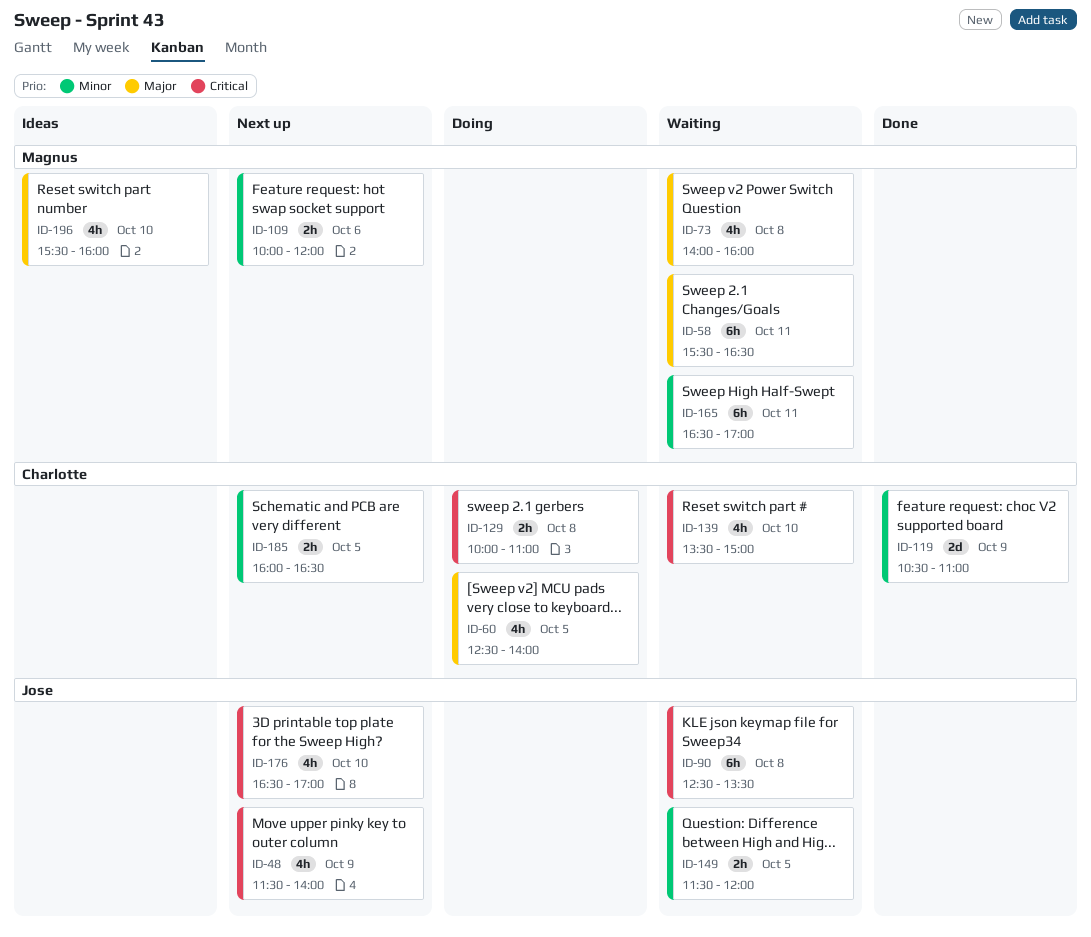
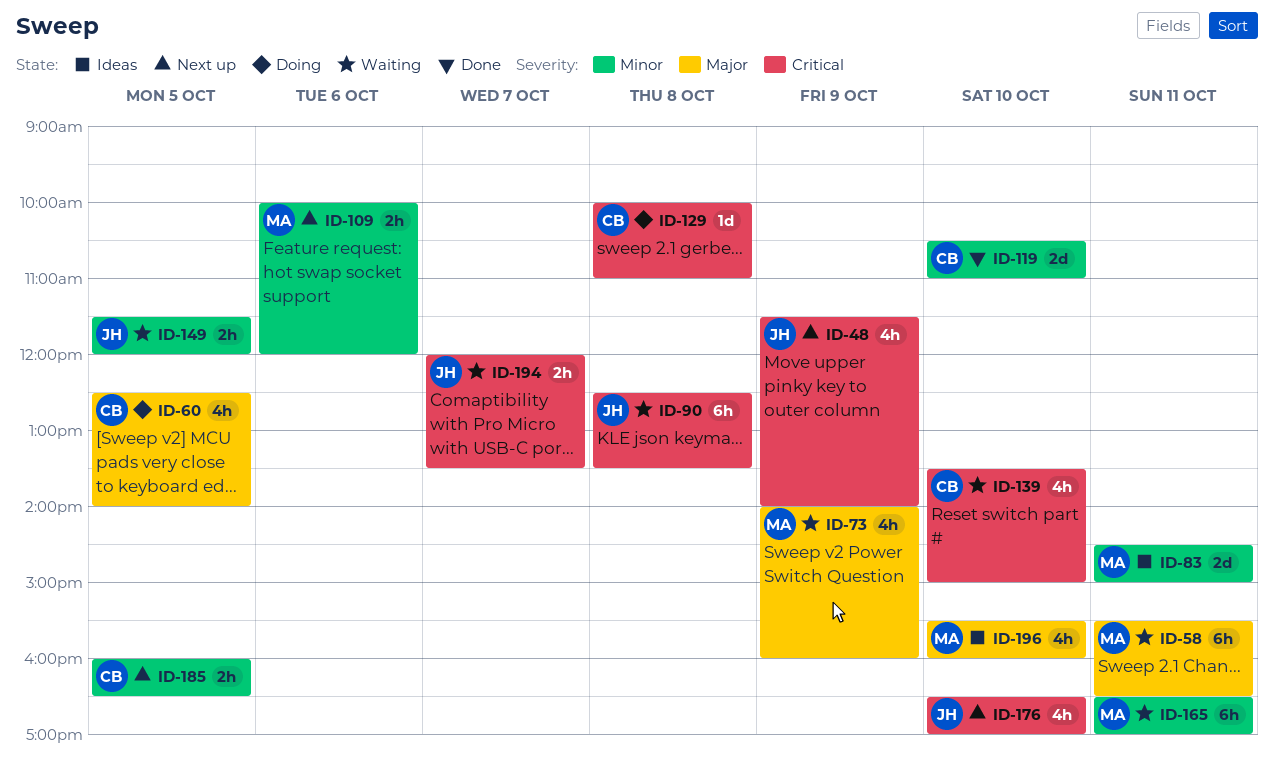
ID-73, day: Oct 8 -> Oct 9
ID-83: none -> present
ID-119, day: Oct 9 -> Oct 10
ID-129, estimate: 2h -> 1d
ID-194: none -> present

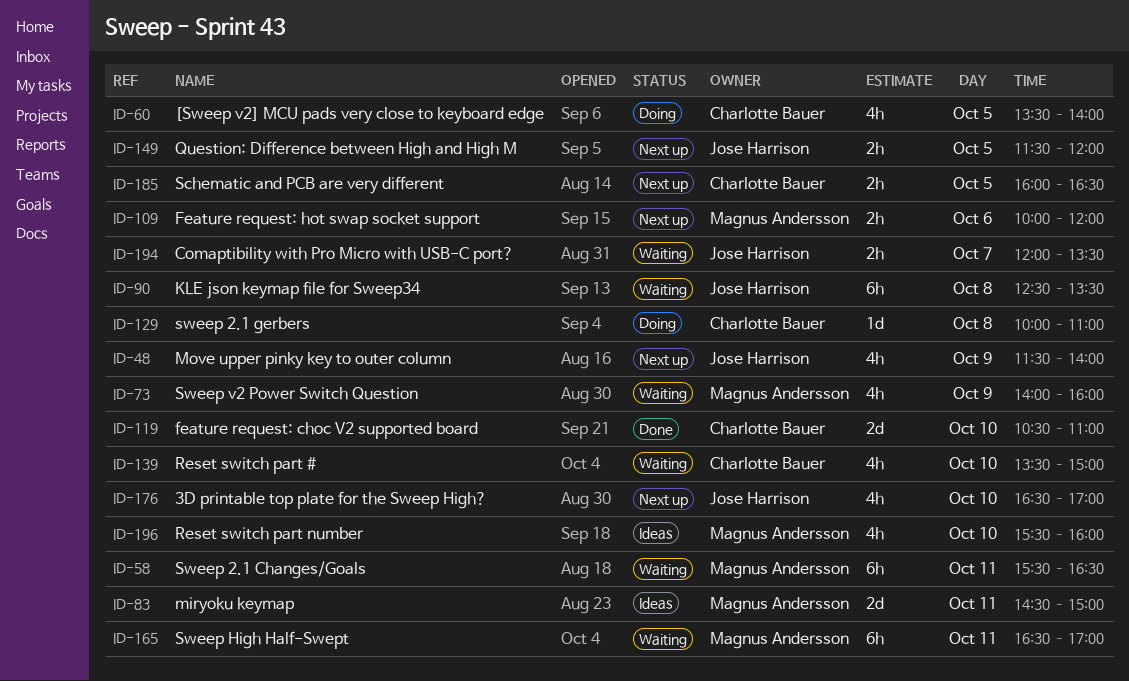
ID-60, begins: 12:30 -> 13:30
ID-149, status: Waiting -> Next up

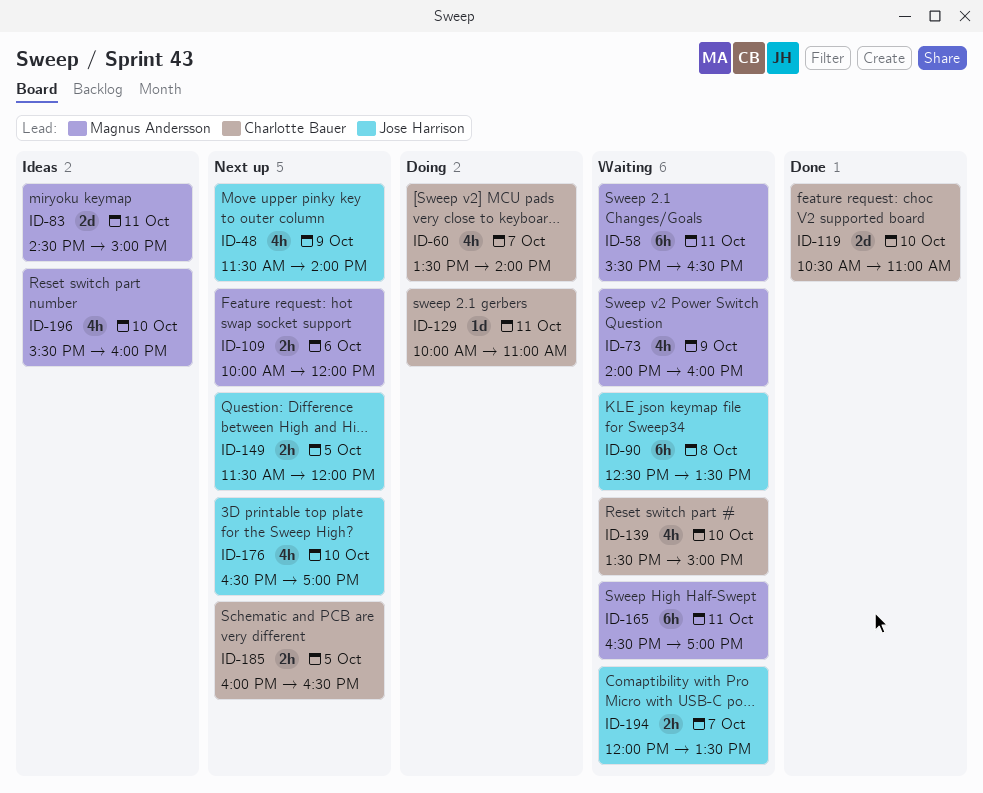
ID-60, day: Oct 5 -> Oct 7
ID-129, day: Oct 8 -> Oct 11

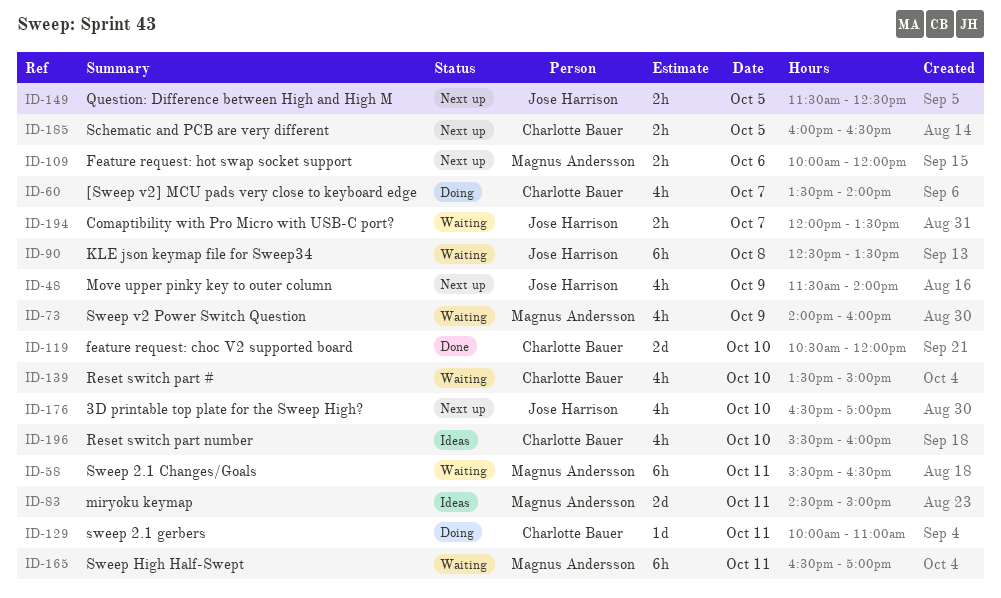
ID-119, ends: 11:00 -> 12:00
ID-149, ends: 12:00 -> 12:30
ID-196, owner: Magnus Andersson -> Charlotte Bauer

